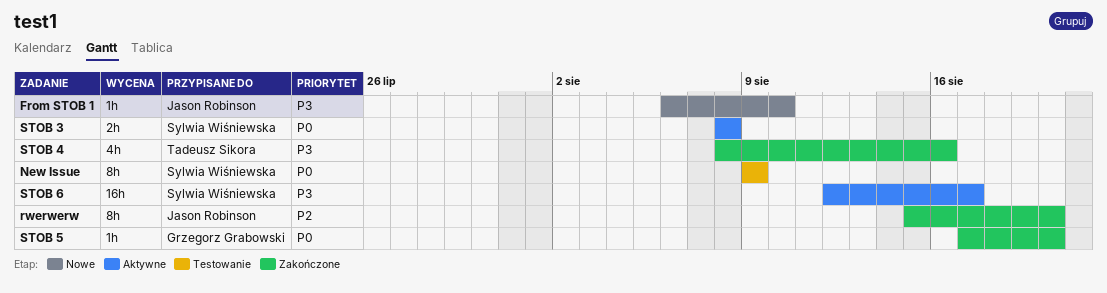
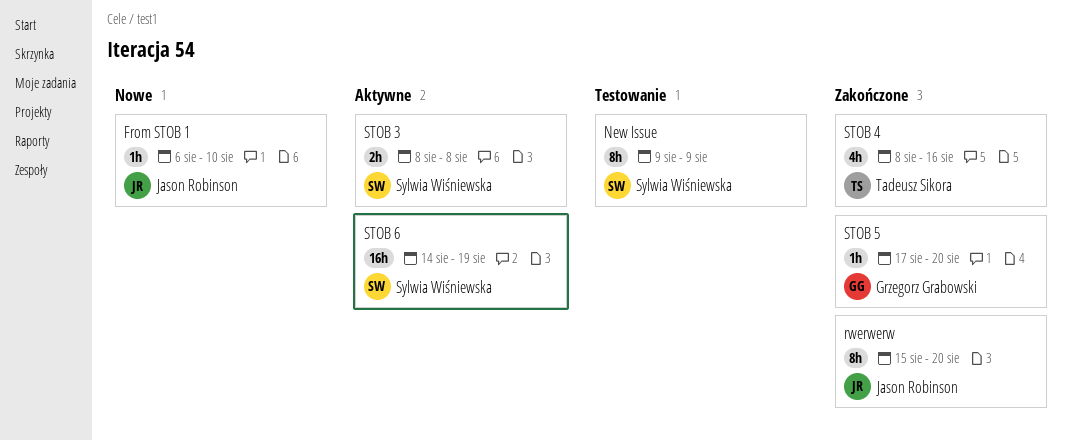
STOB 6, start: Aug 12 -> Aug 14
STOB 6, due: Aug 17 -> Aug 19

